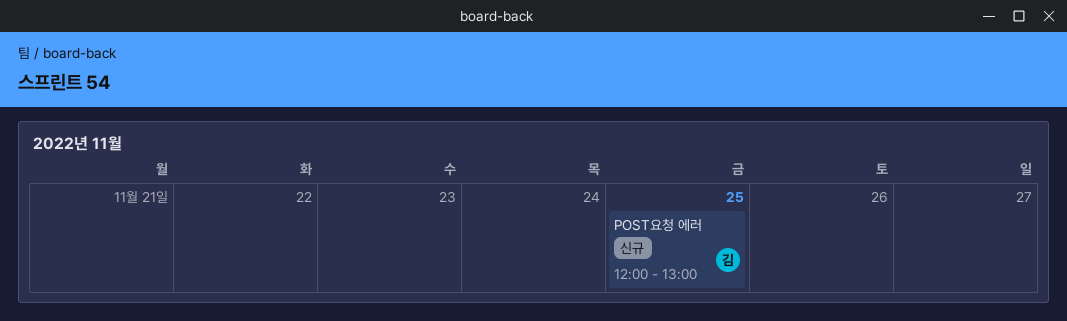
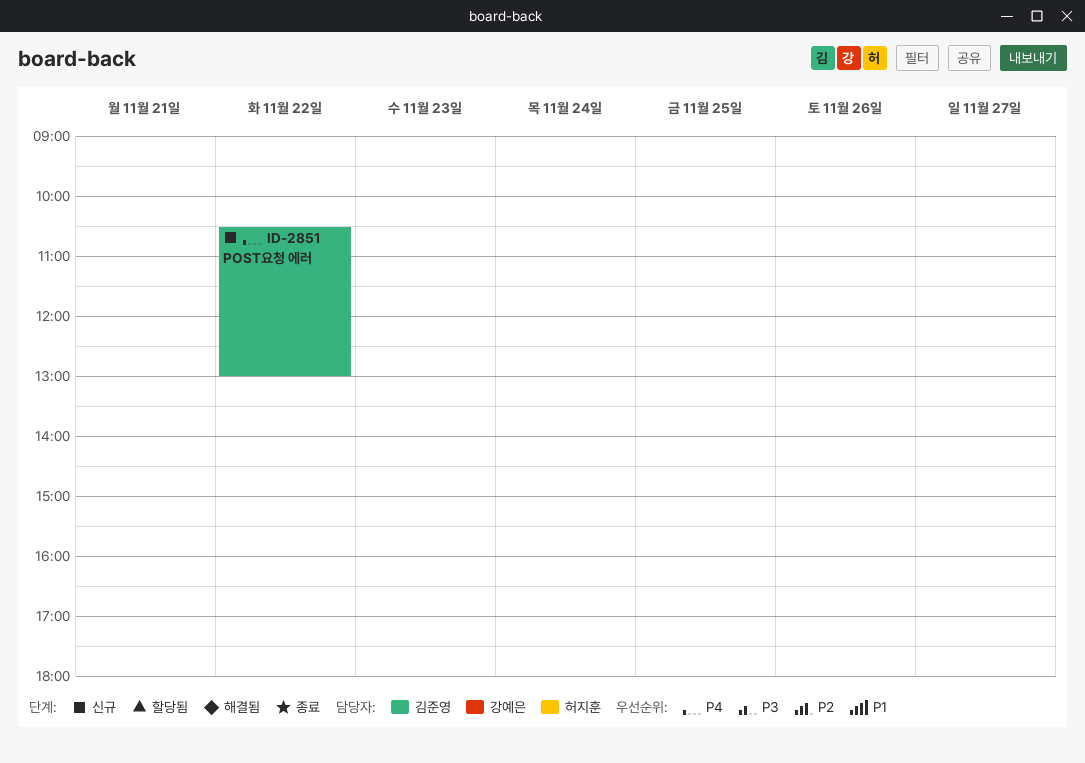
POST요청 에러, day: Nov 25 -> Nov 22
POST요청 에러, begins: 12:00 -> 10:30

